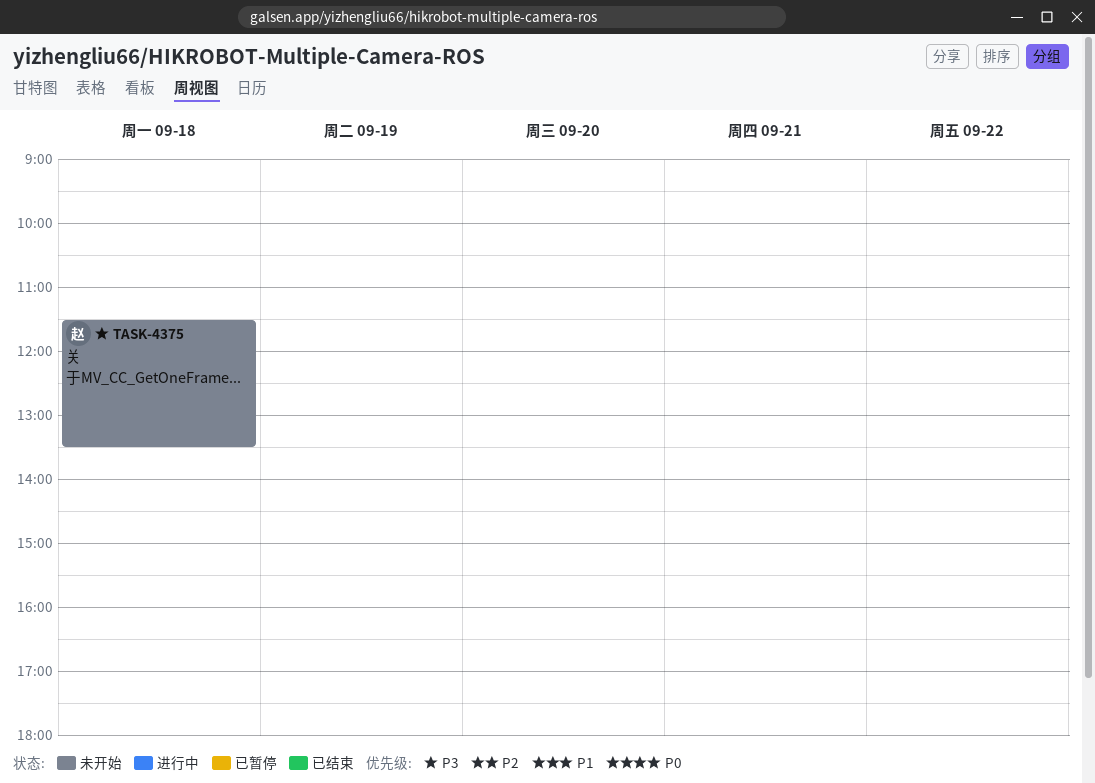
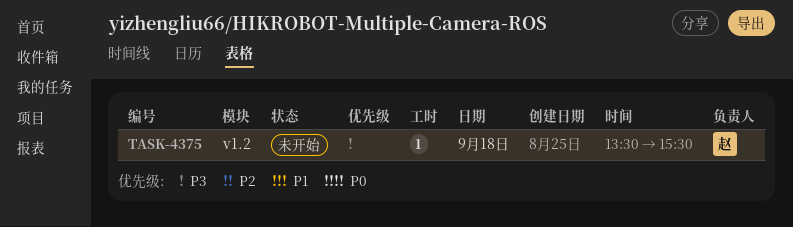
TASK-4375, begins: 11:30 -> 13:30
TASK-4375, ends: 13:30 -> 15:30

